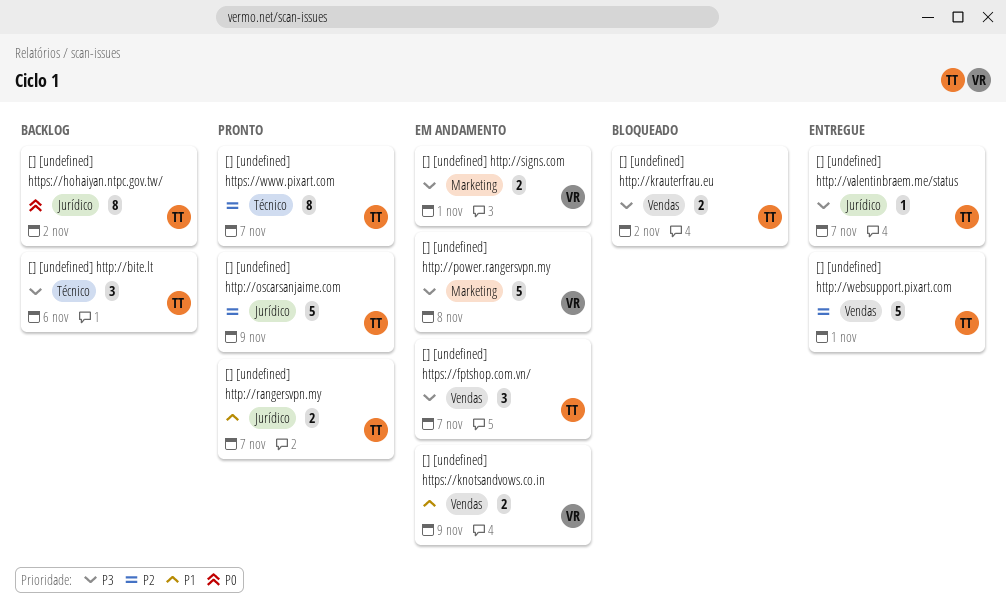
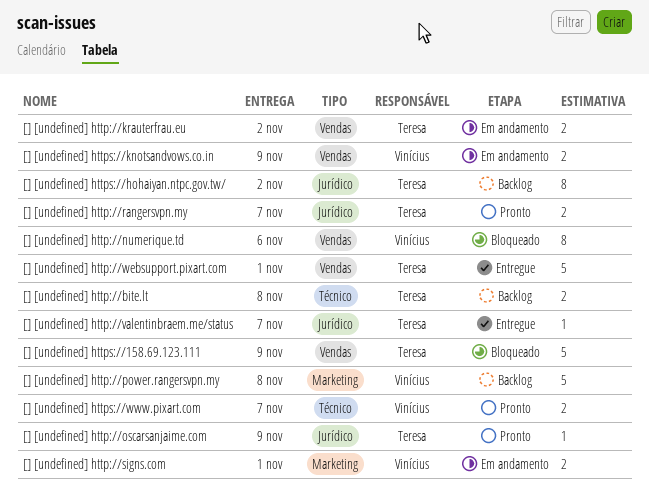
[] [undefined] http://bite.lt, estimate: 3 -> 2
[] [undefined] http://bite.lt, due: Nov 6 -> Nov 8
[] [undefined] http://krauterfrau.eu, status: Bloqueado -> Em andamento
[] [undefined] http://numerique.td: none -> present
[] [undefined] http://oscarsanjaime.com, estimate: 5 -> 1
[] [undefined] http://power.rangersvpn.my, status: Em andamento -> Backlog
[] [undefined] https://158.69.123.111: none -> present
[] [undefined] https://fptshop.com.vn/: present -> none
[] [undefined] https://www.pixart.com, owner: Teresa -> Vinícius
[] [undefined] https://www.pixart.com, estimate: 8 -> 2

